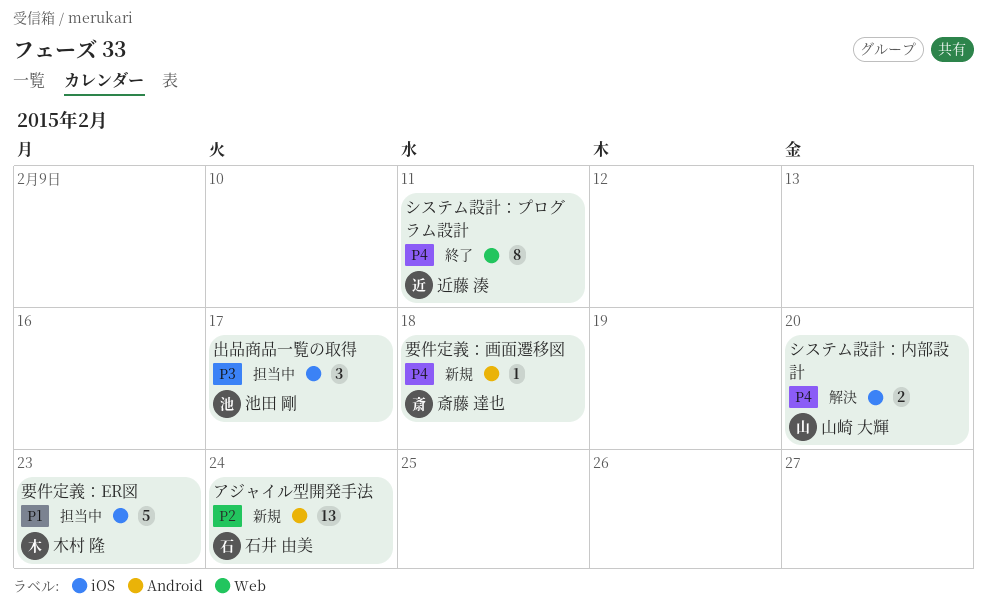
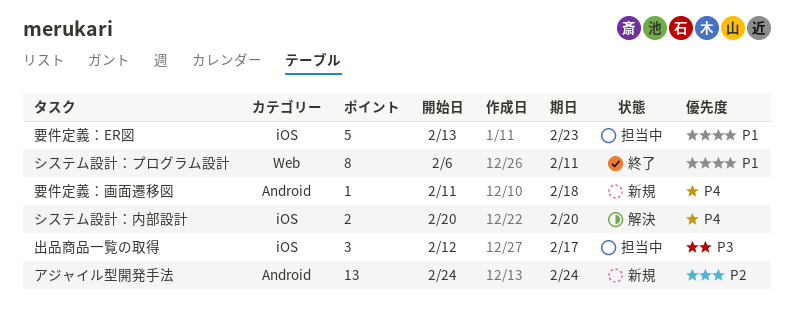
システム設計：プログラム設計, priority: P4 -> P1

